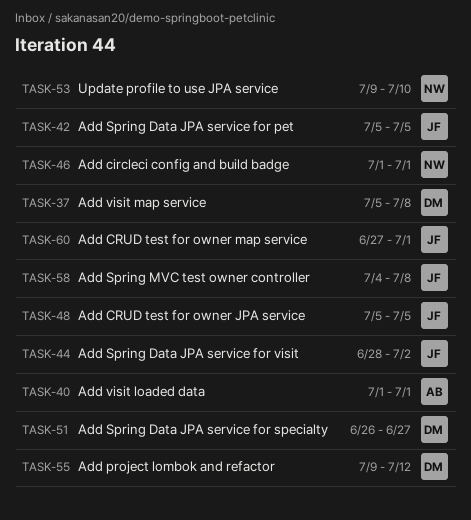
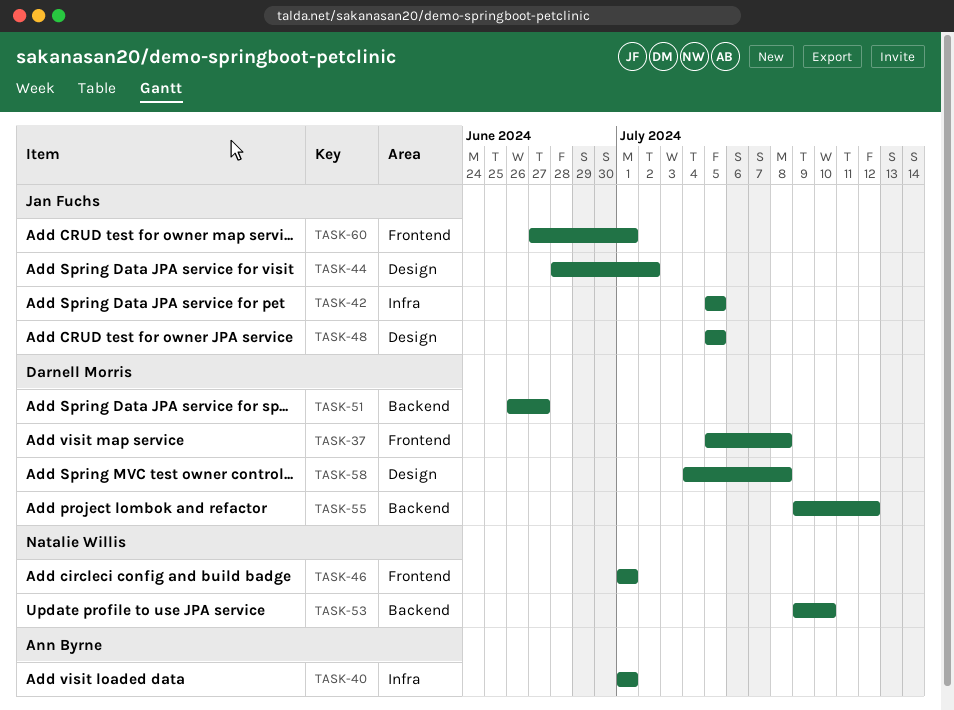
TASK-58, owner: Jan Fuchs -> Darnell Morris

